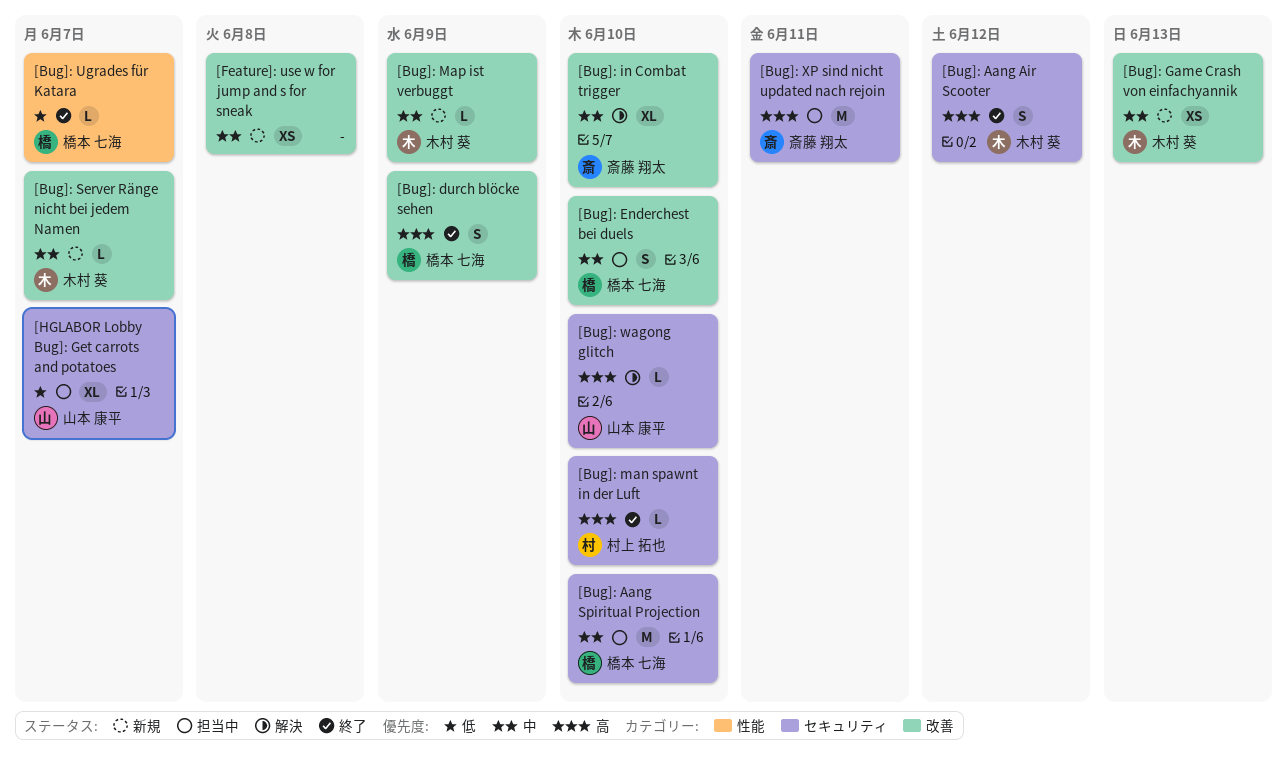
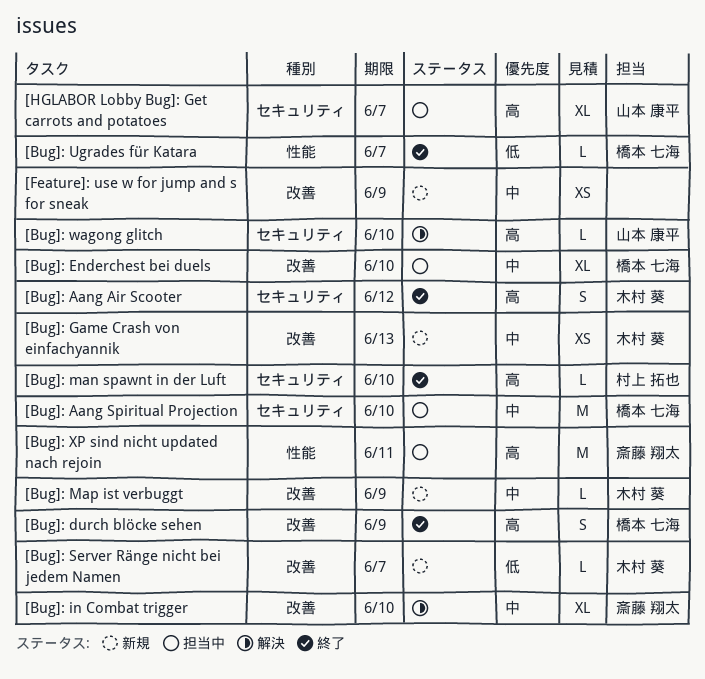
[Bug]: Enderchest bei duels, estimate: S -> XL
[Bug]: Server Ränge nicht bei jedem Namen, priority: 中 -> 低
[Bug]: XP sind nicht updated nach rejoin, label: セキュリティ -> 性能
[Feature]: use w for jump and s for sneak, due: Jun 8 -> Jun 9
[HGLABOR Lobby Bug]: Get carrots and potatoes, priority: 低 -> 高

